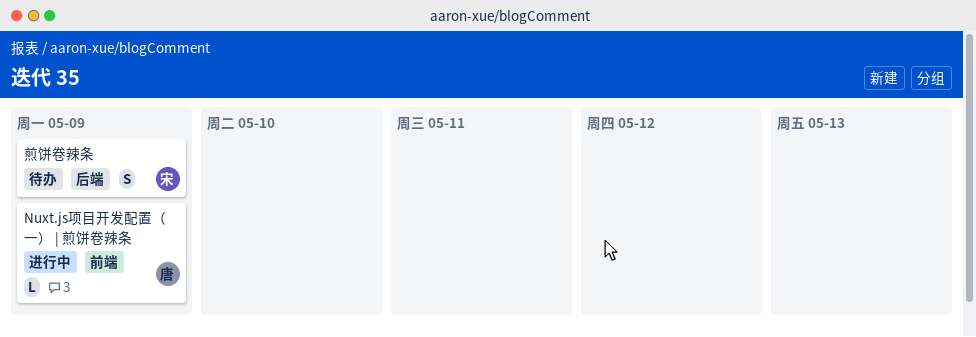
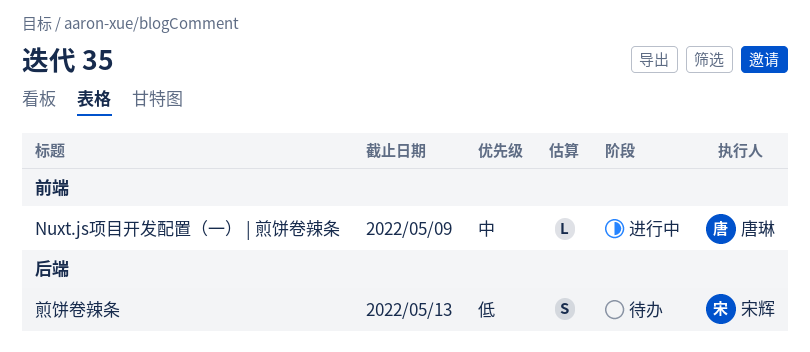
煎饼卷辣条, due: May 9 -> May 13

